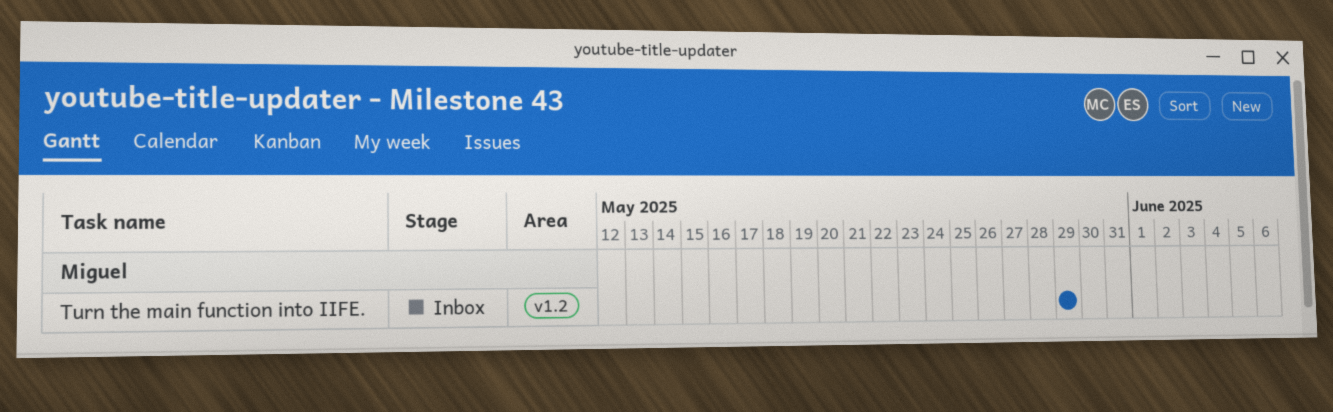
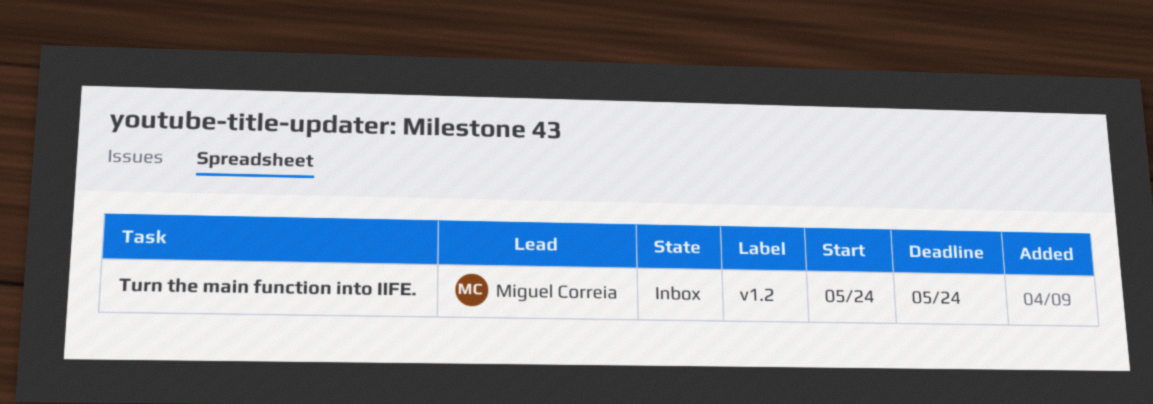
Turn the main function into IIFE., start: May 29 -> May 24
Turn the main function into IIFE., due: May 29 -> May 24

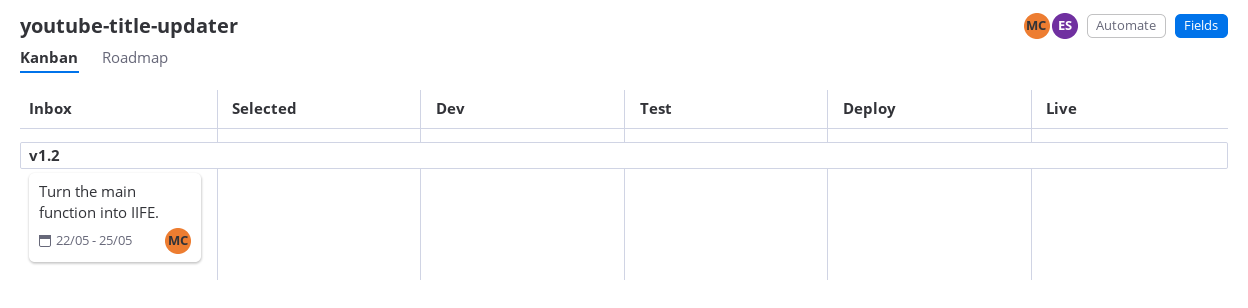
Turn the main function into IIFE., start: May 24 -> May 22
Turn the main function into IIFE., due: May 24 -> May 25

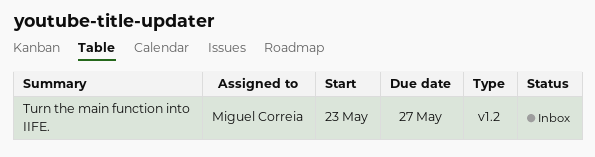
Turn the main function into IIFE., start: May 22 -> May 23
Turn the main function into IIFE., due: May 25 -> May 27

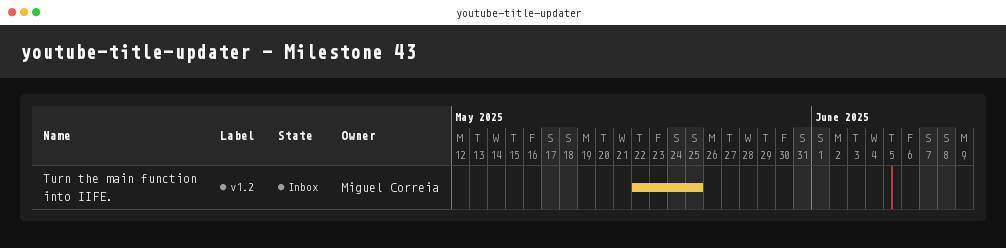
Turn the main function into IIFE., start: May 23 -> May 22
Turn the main function into IIFE., due: May 27 -> May 25

